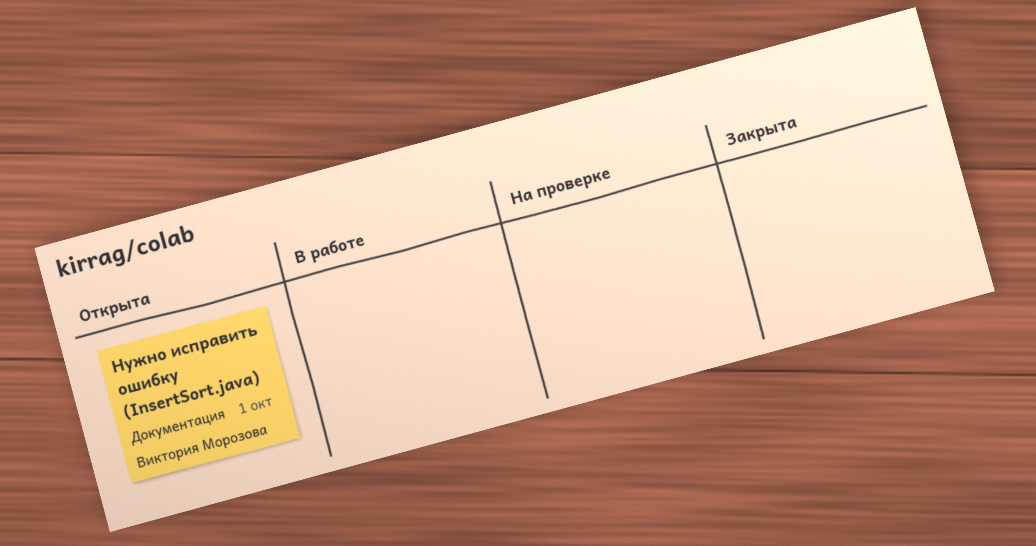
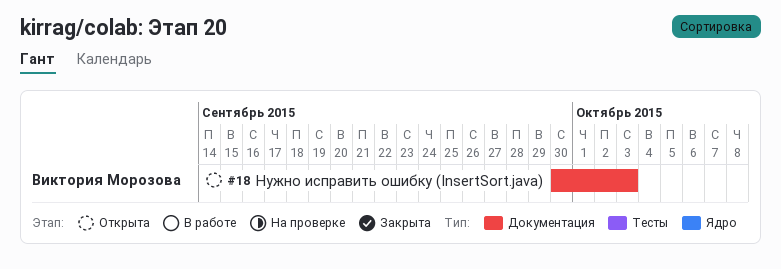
Нужно исправить ошибку (InsertSort.java), due: Oct 1 -> Oct 3

